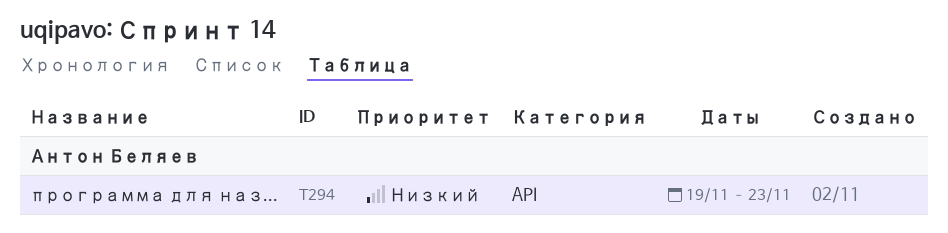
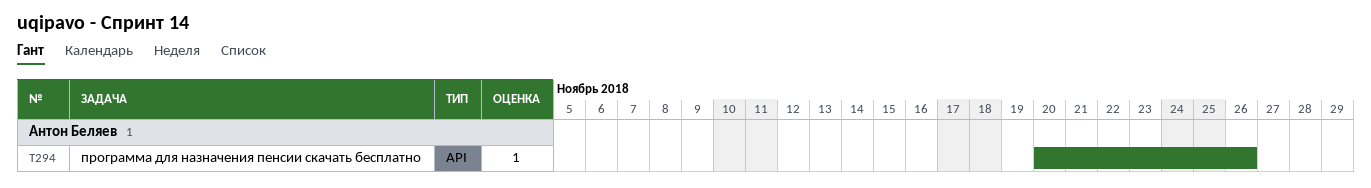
T294, start: Nov 19 -> Nov 20
T294, due: Nov 23 -> Nov 26

